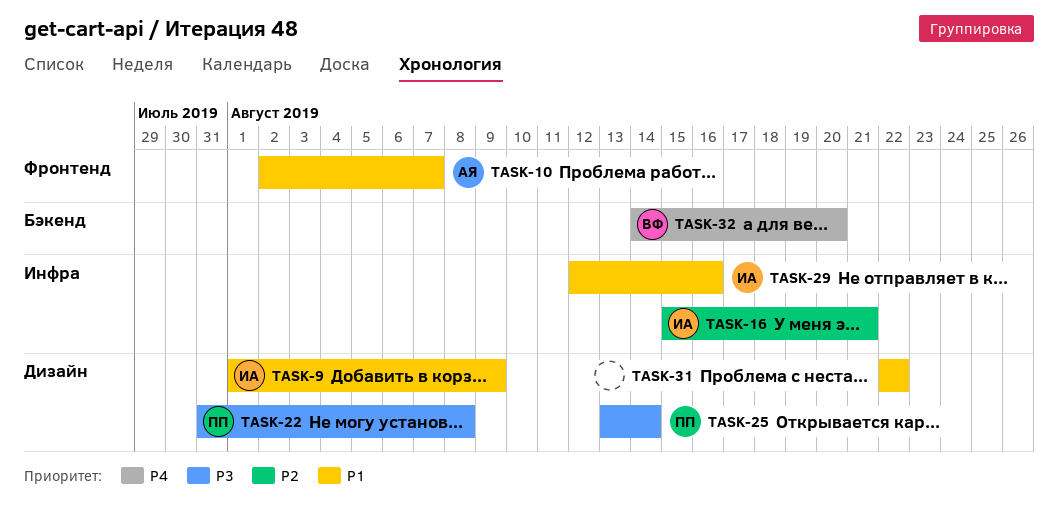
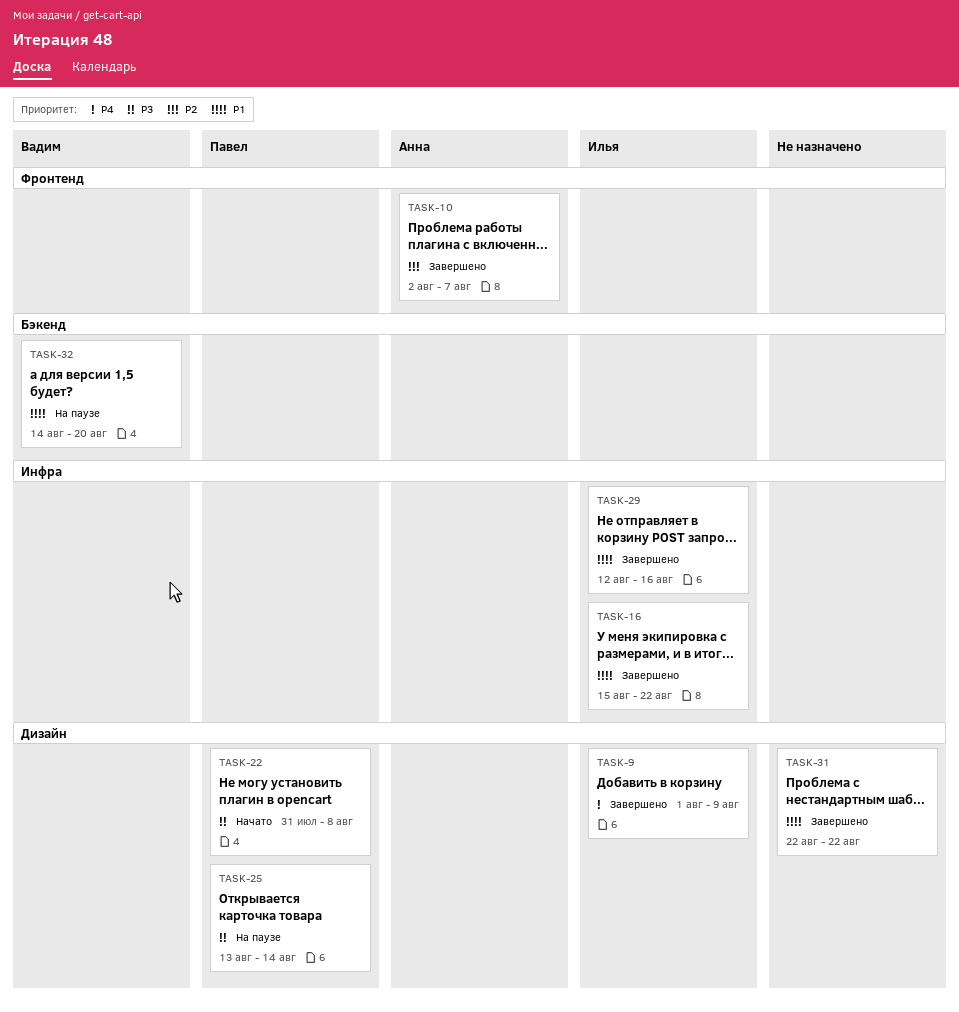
TASK-9, priority: P1 -> P4
TASK-10, priority: P1 -> P2
TASK-16, priority: P2 -> P1
TASK-16, due: Aug 21 -> Aug 22
TASK-32, priority: P4 -> P1

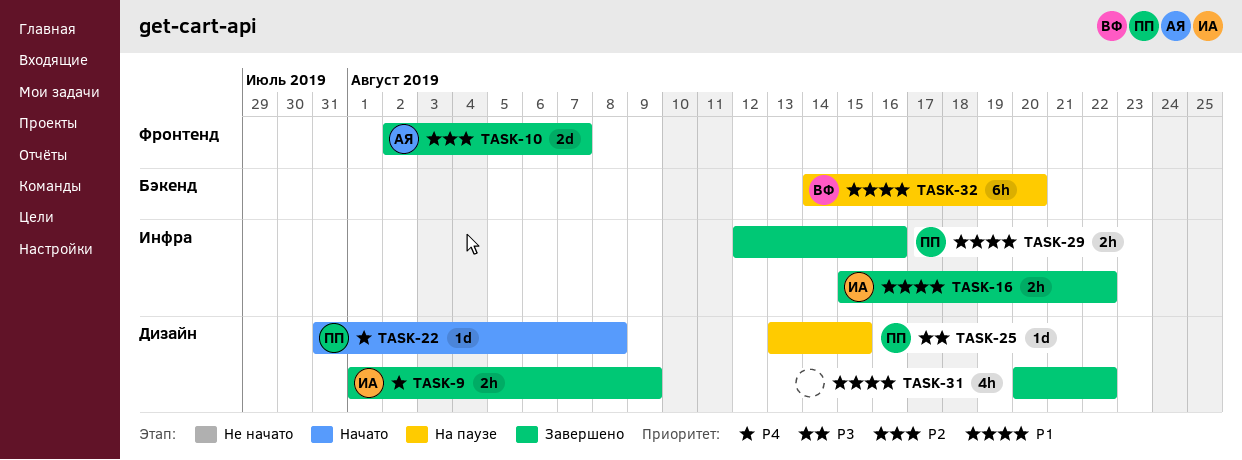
TASK-22, priority: P3 -> P4
TASK-25, due: Aug 14 -> Aug 15
TASK-29, owner: Илья -> Павел
TASK-31, start: Aug 22 -> Aug 20

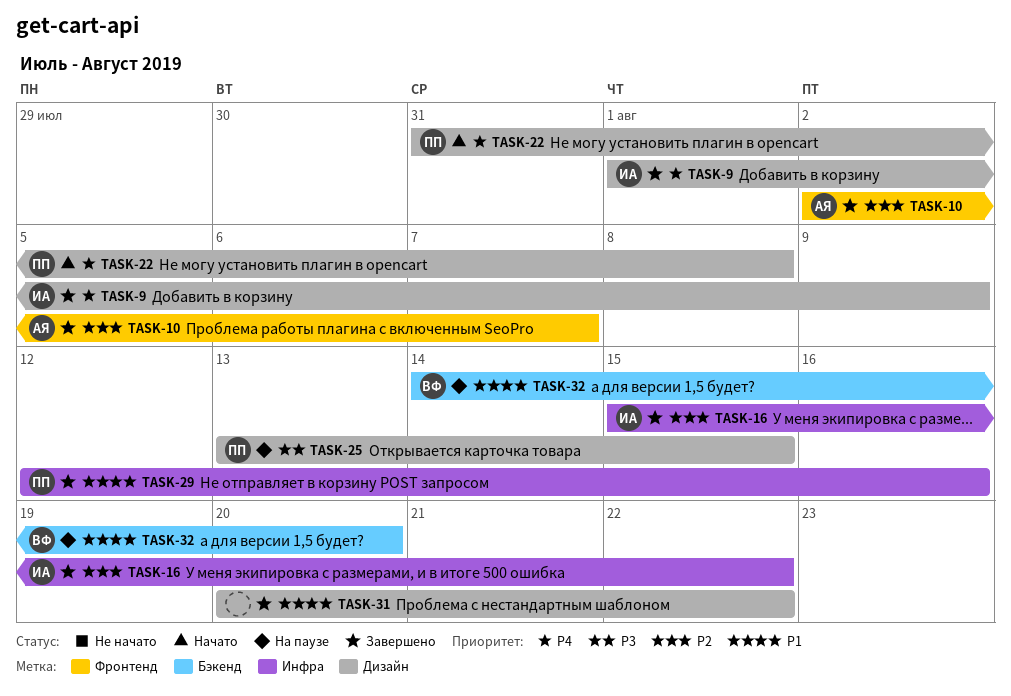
TASK-16, priority: P1 -> P2

